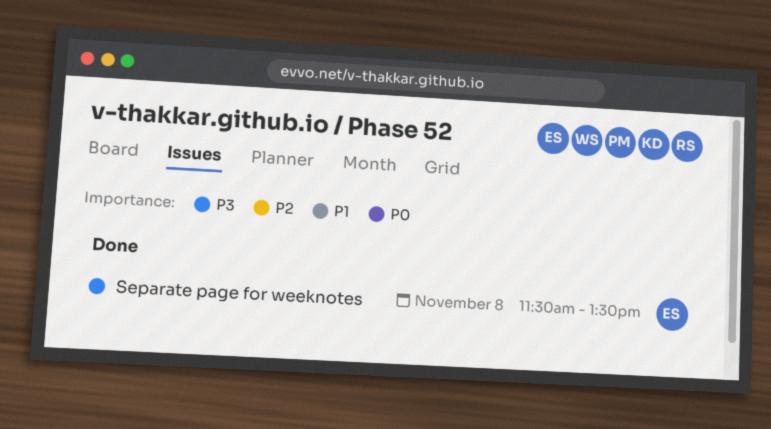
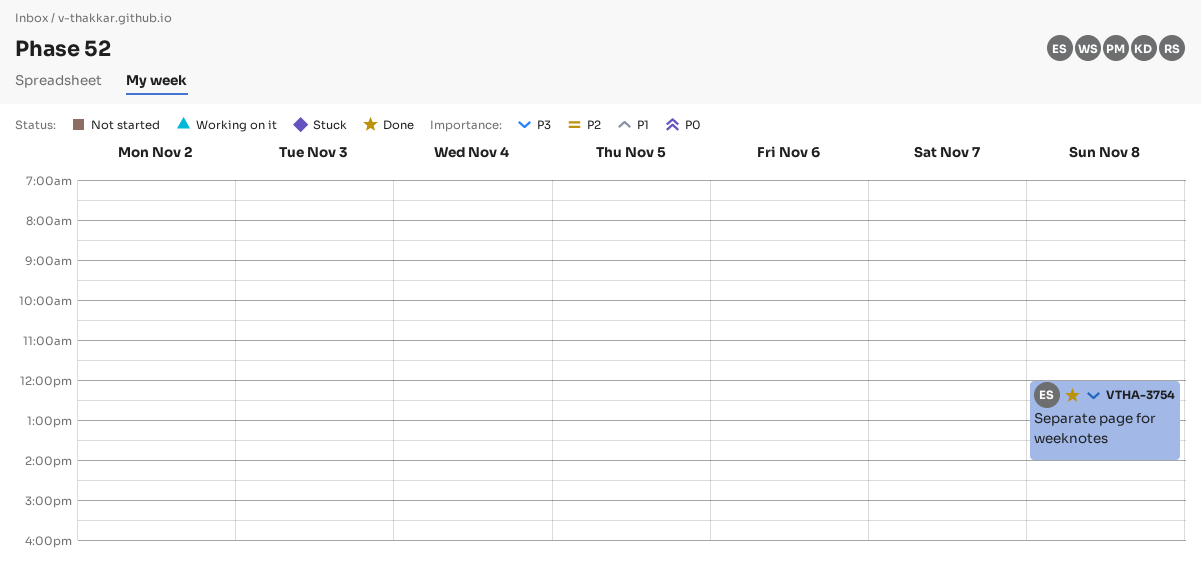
Separate page for weeknotes, begins: 11:30 -> 12:00
Separate page for weeknotes, ends: 13:30 -> 14:00

